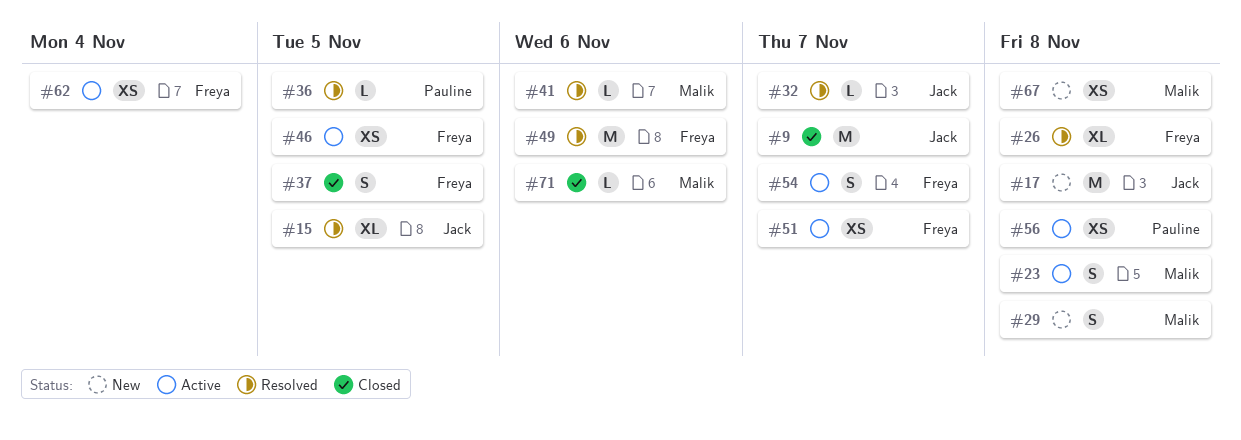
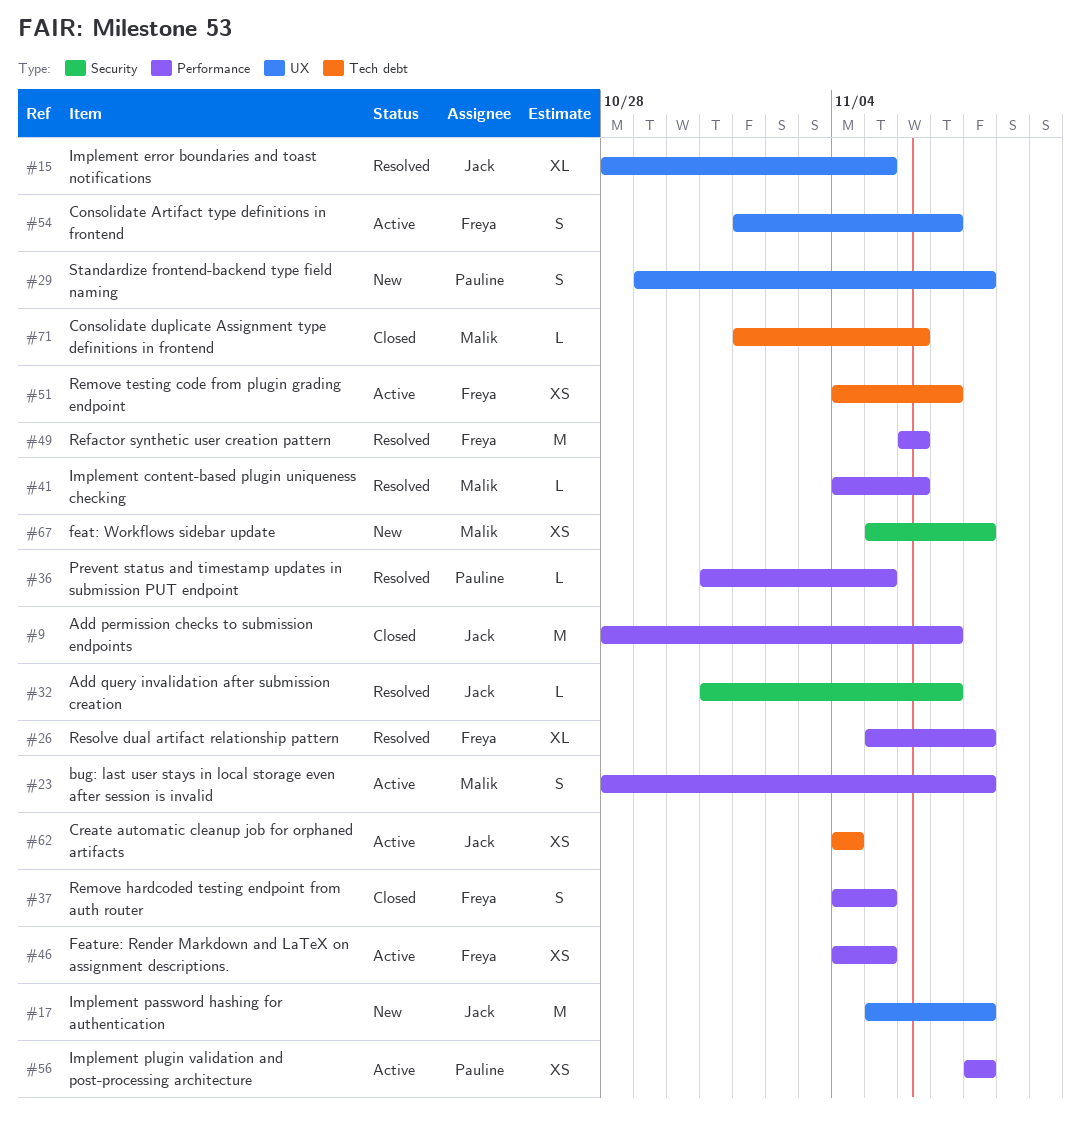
#29, owner: Malik -> Pauline
#62, owner: Freya -> Jack

